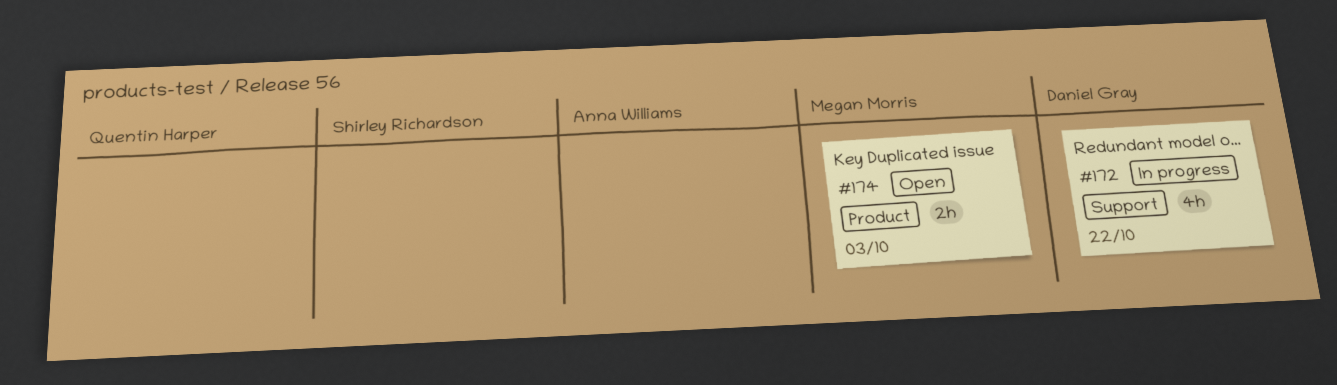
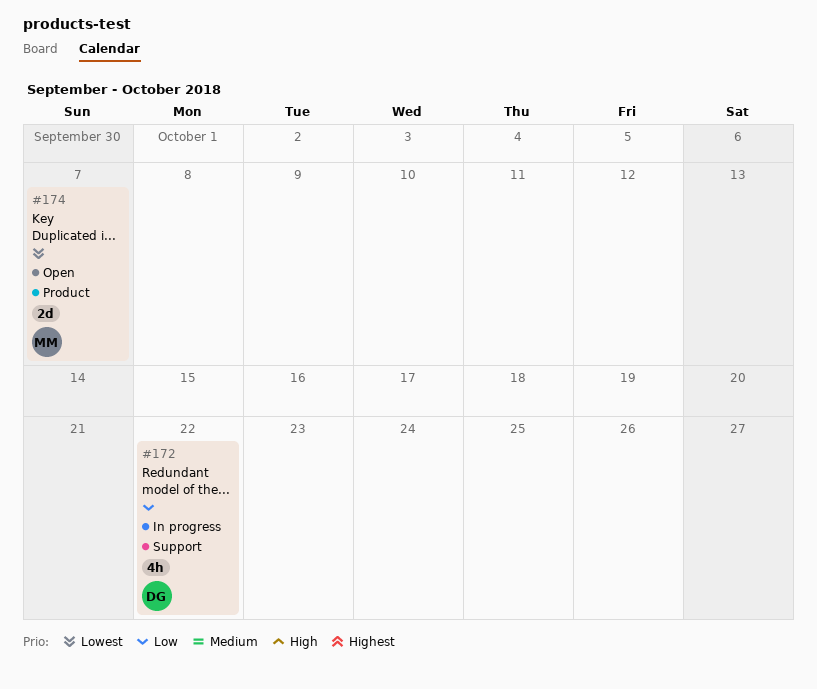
#174, estimate: 2h -> 2d
#174, due: Oct 3 -> Oct 7

